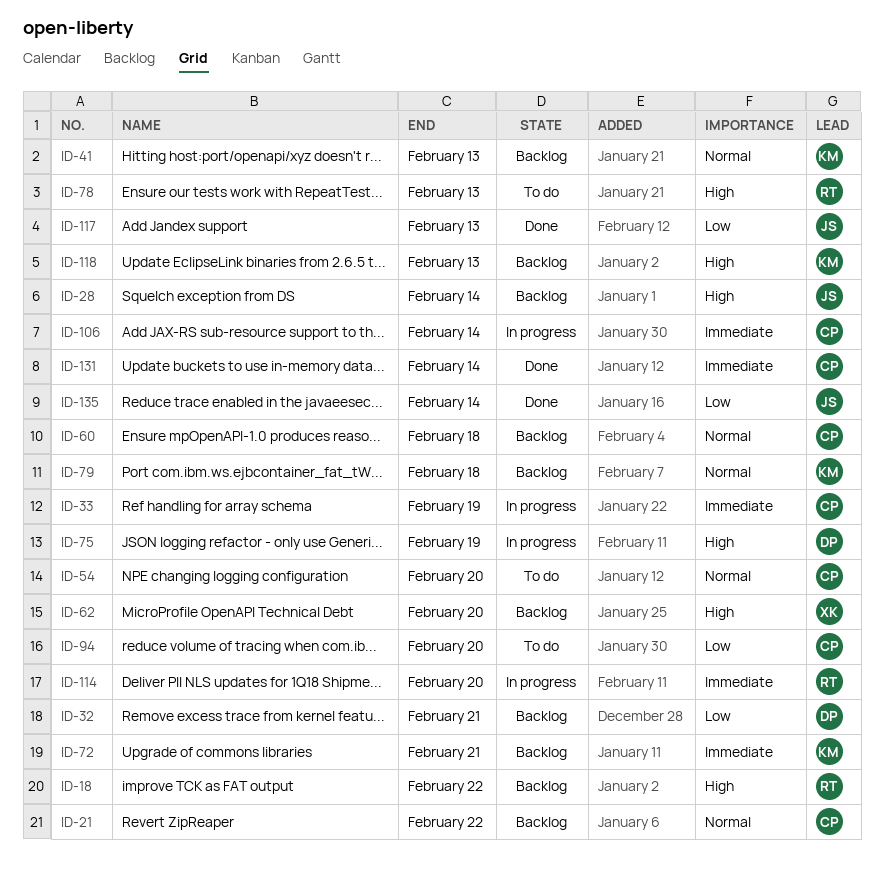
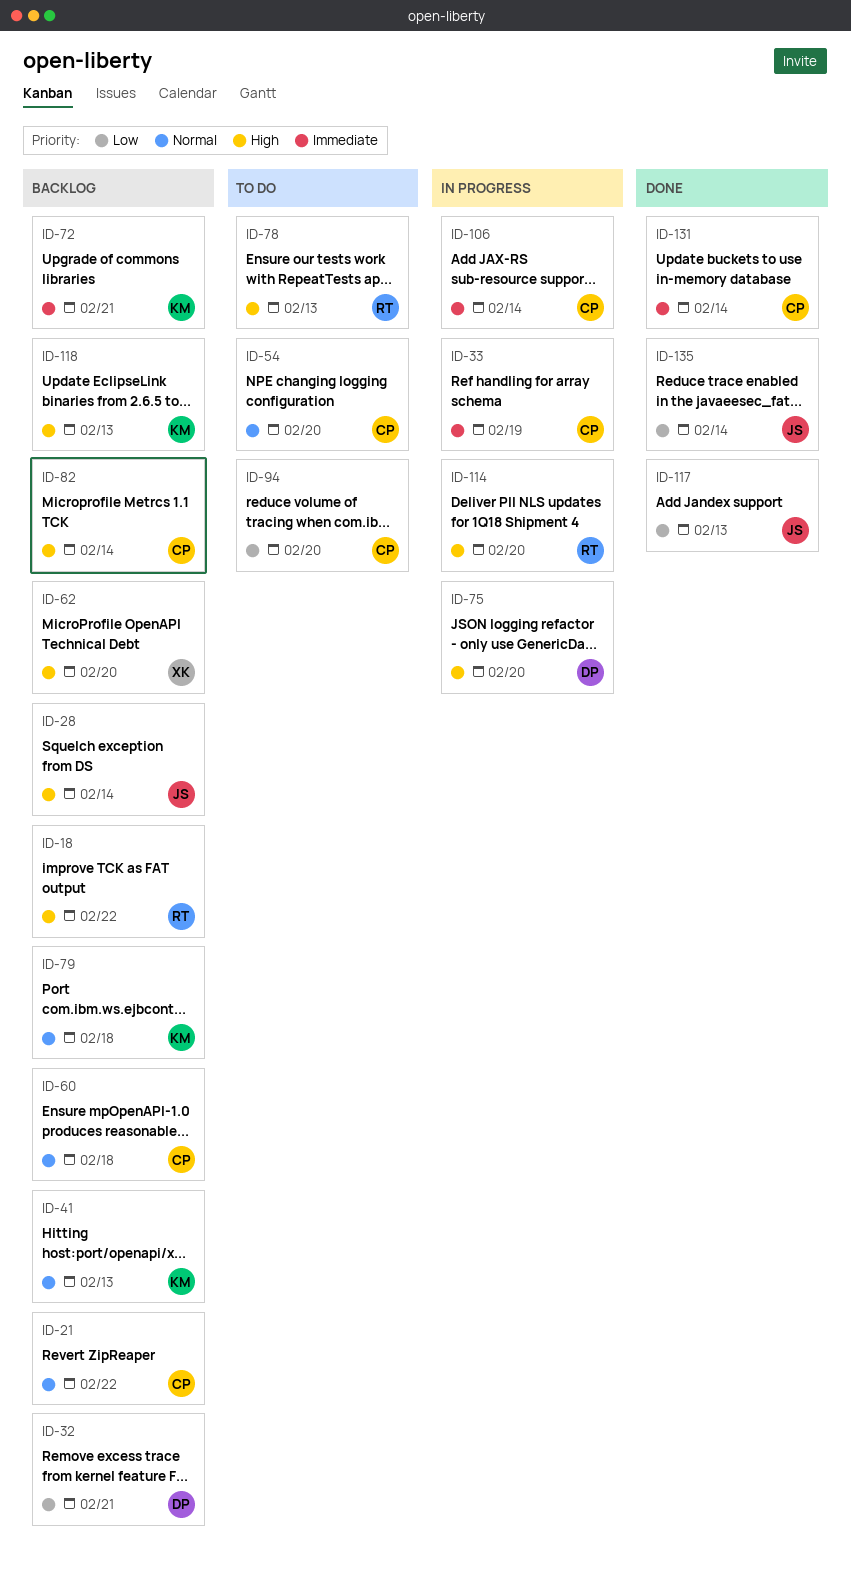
ID-75, due: Feb 19 -> Feb 20
ID-82: none -> present
ID-114, priority: Immediate -> High

